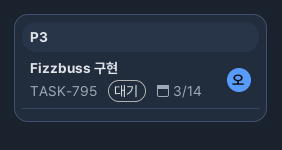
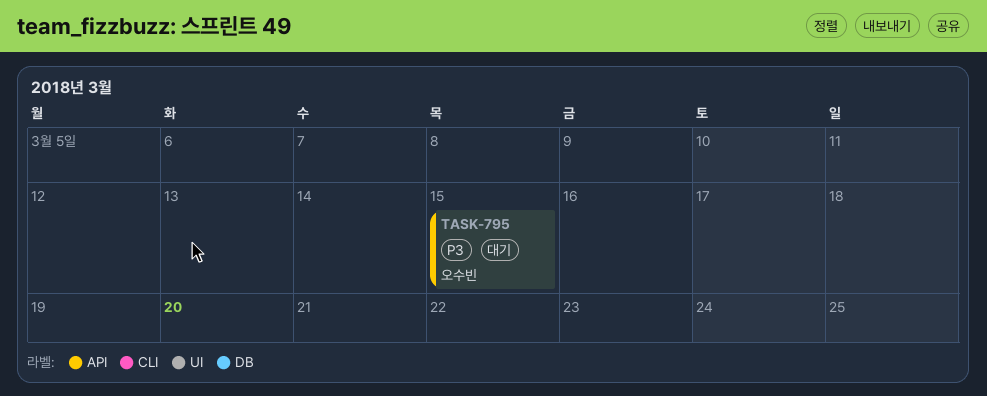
TASK-795, due: Mar 14 -> Mar 15

